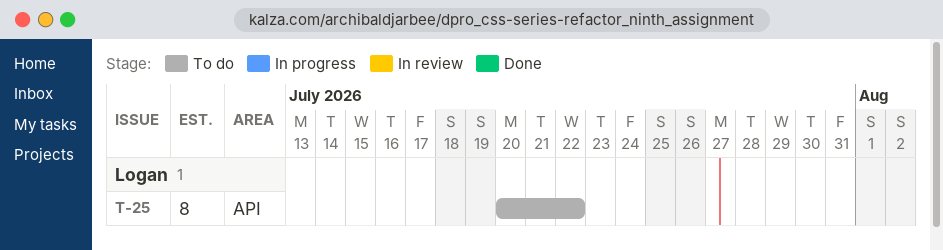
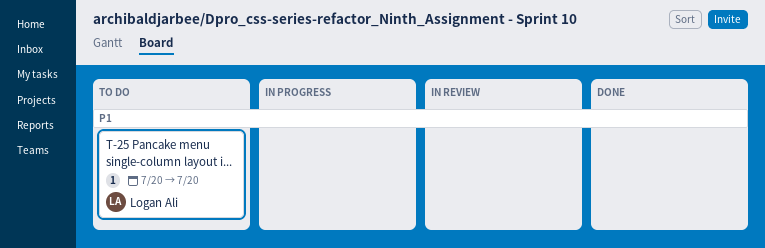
T-25, estimate: 8 -> 1
T-25, due: Jul 22 -> Jul 20

